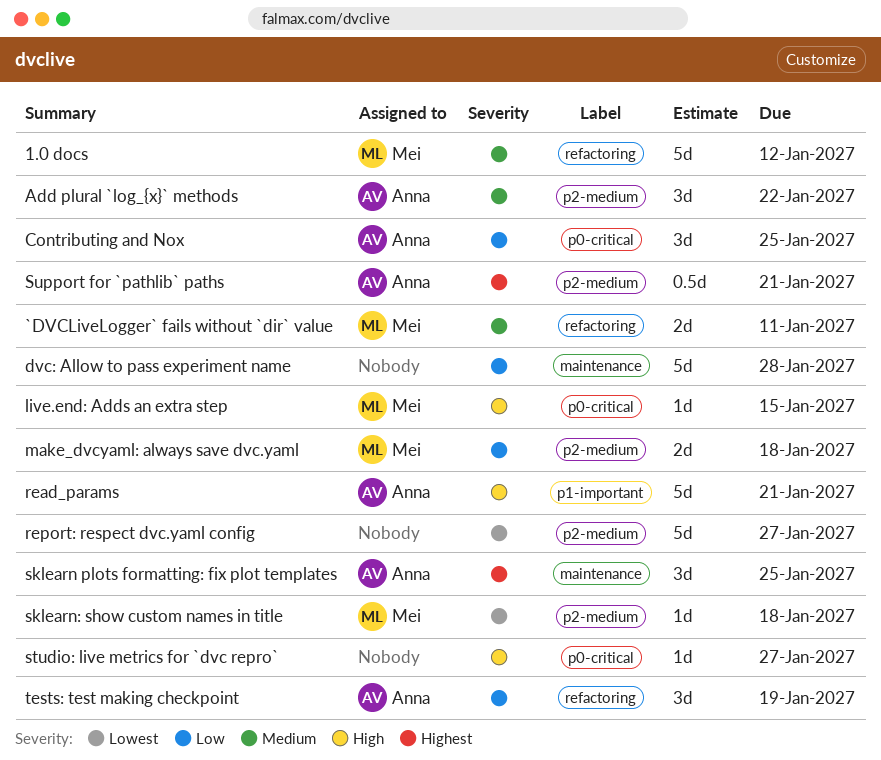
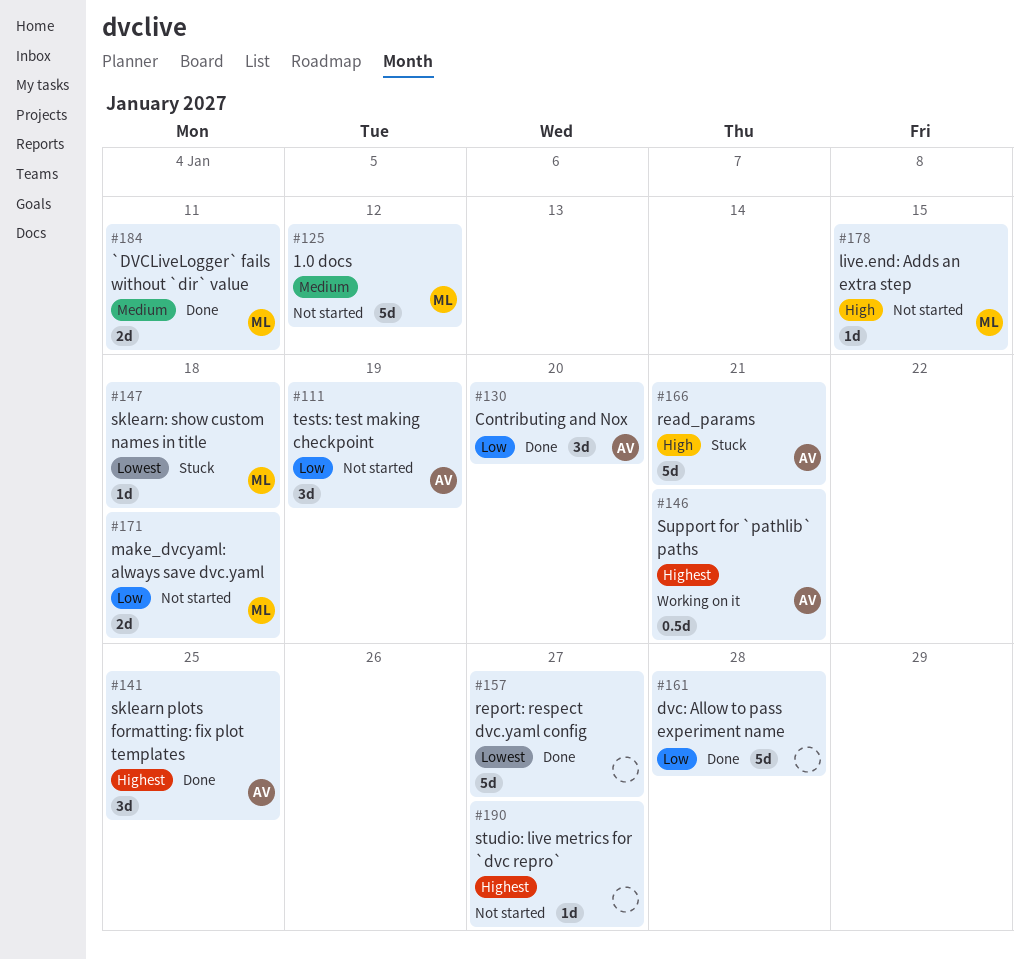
Add plural `log_{x}` methods: present -> none
Contributing and Nox, due: Jan 25 -> Jan 20
studio: live metrics for `dvc repro`, priority: High -> Highest

